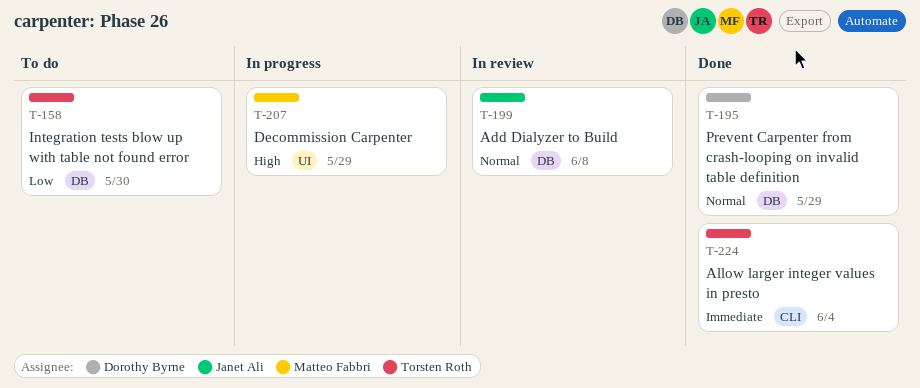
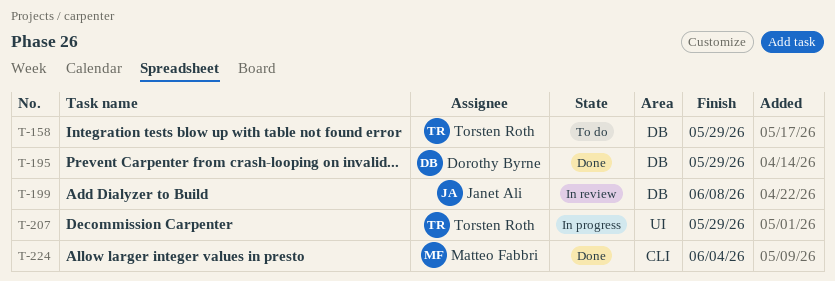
T-158, due: May 30 -> May 29
T-207, owner: Matteo Fabbri -> Torsten Roth
T-224, owner: Torsten Roth -> Matteo Fabbri

